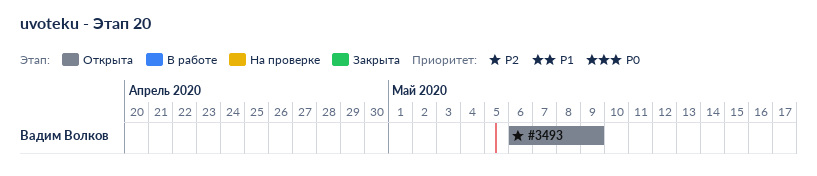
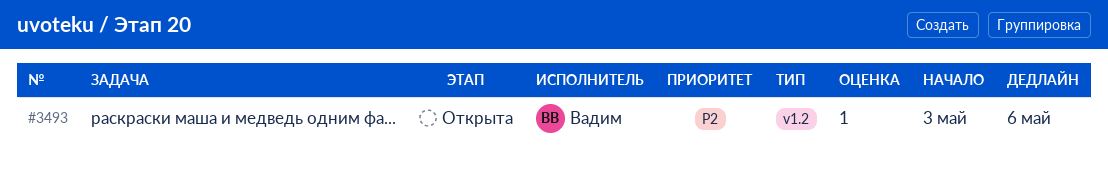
#3493, start: May 6 -> May 3
#3493, due: May 9 -> May 6

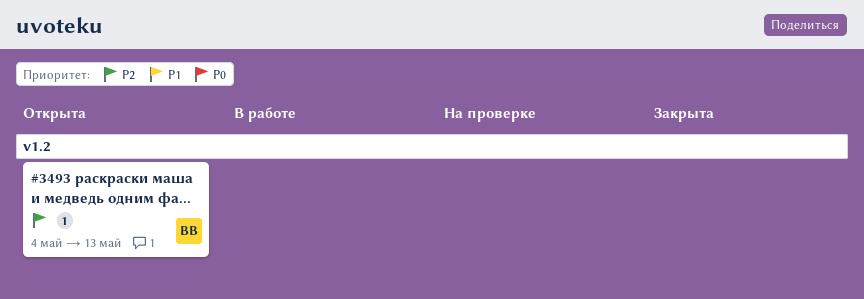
#3493, start: May 3 -> May 4
#3493, due: May 6 -> May 13

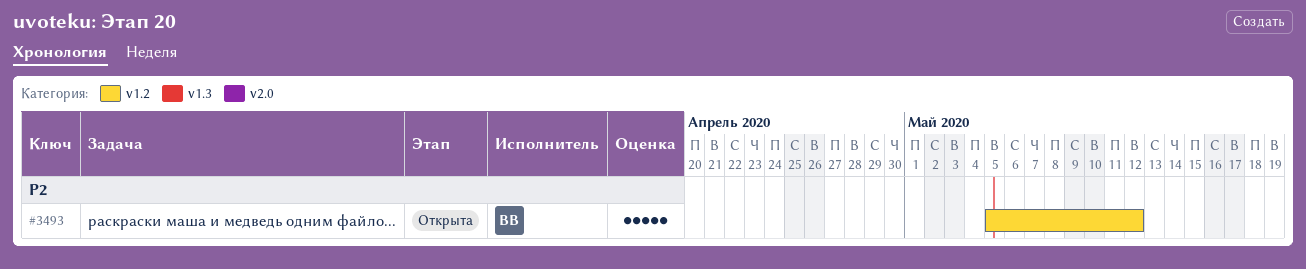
#3493, estimate: 1 -> 5
#3493, start: May 4 -> May 5
#3493, due: May 13 -> May 12

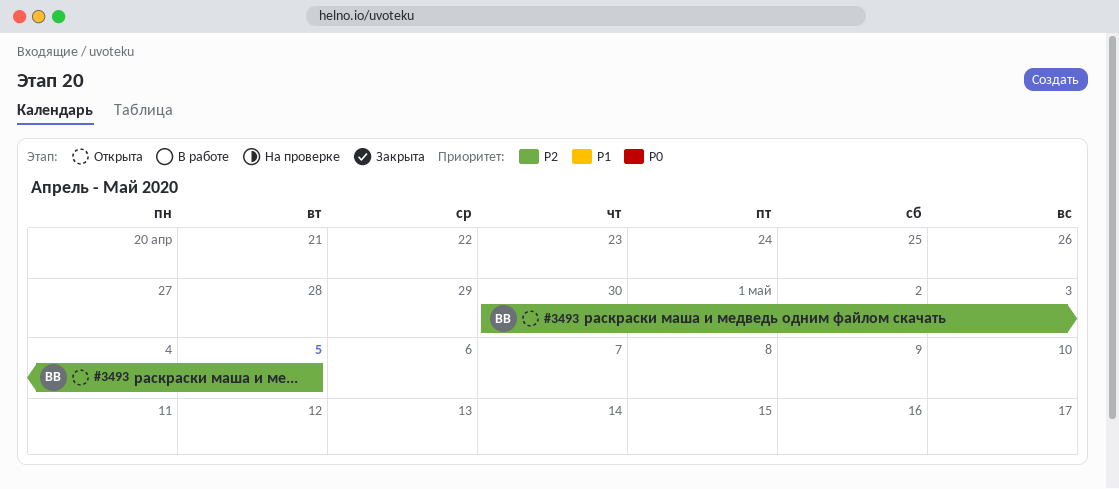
#3493, start: May 5 -> Apr 30
#3493, due: May 12 -> May 5

